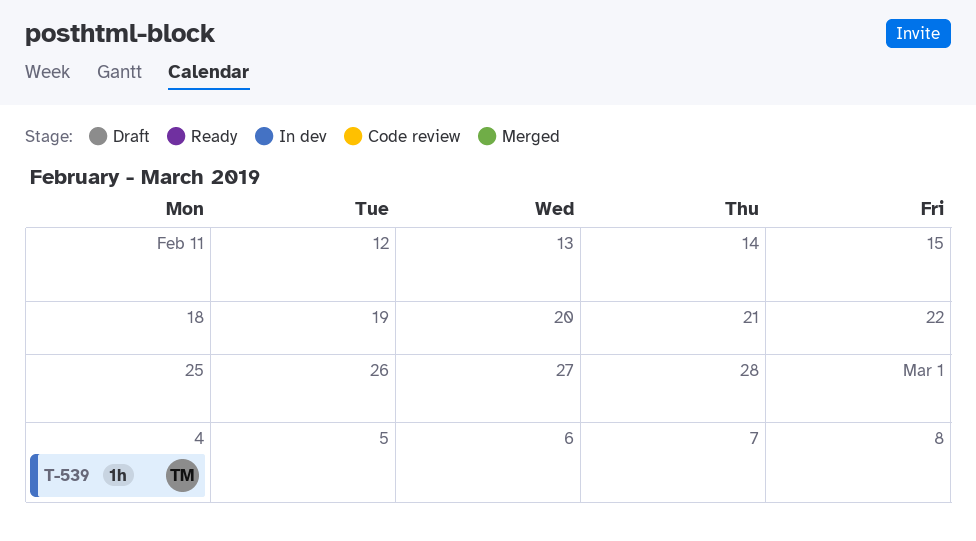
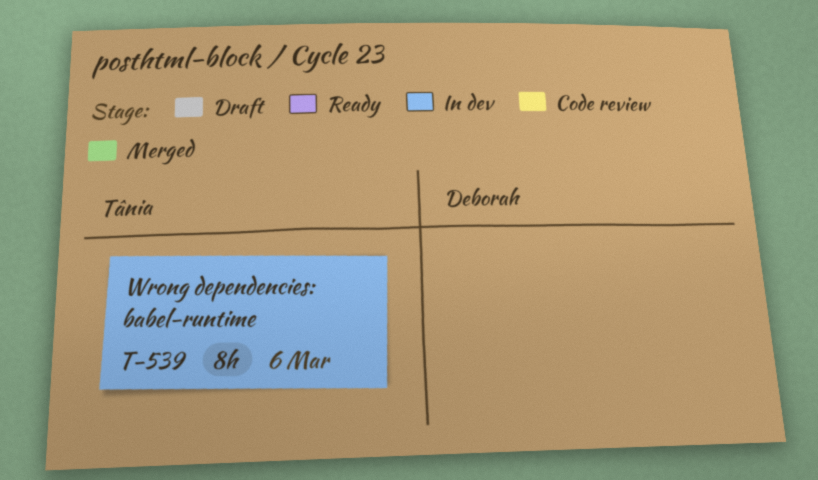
T-539, estimate: 1h -> 8h
T-539, due: Mar 4 -> Mar 6

